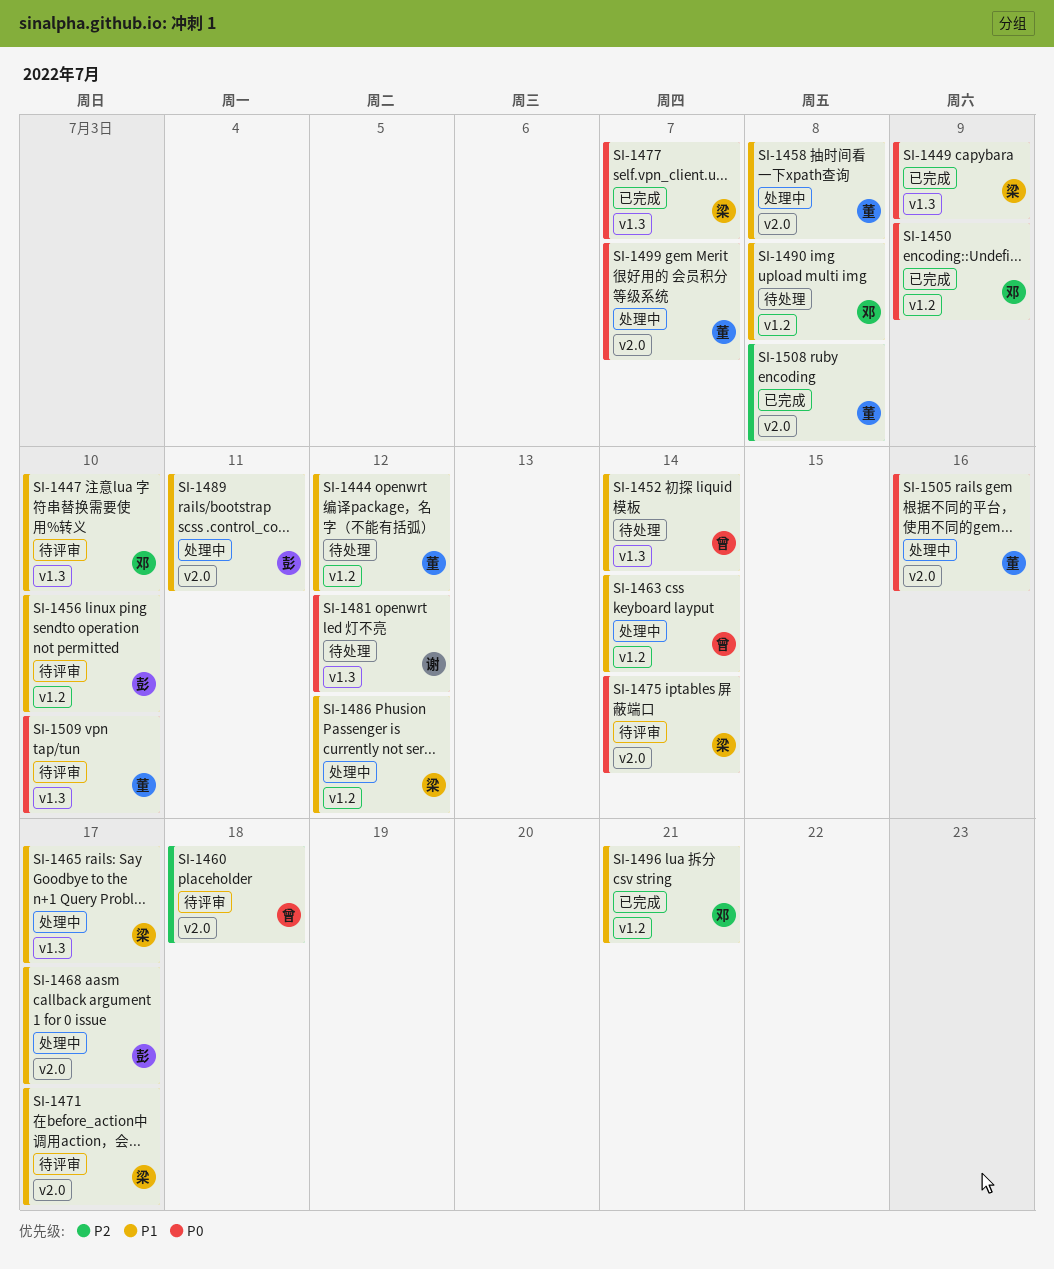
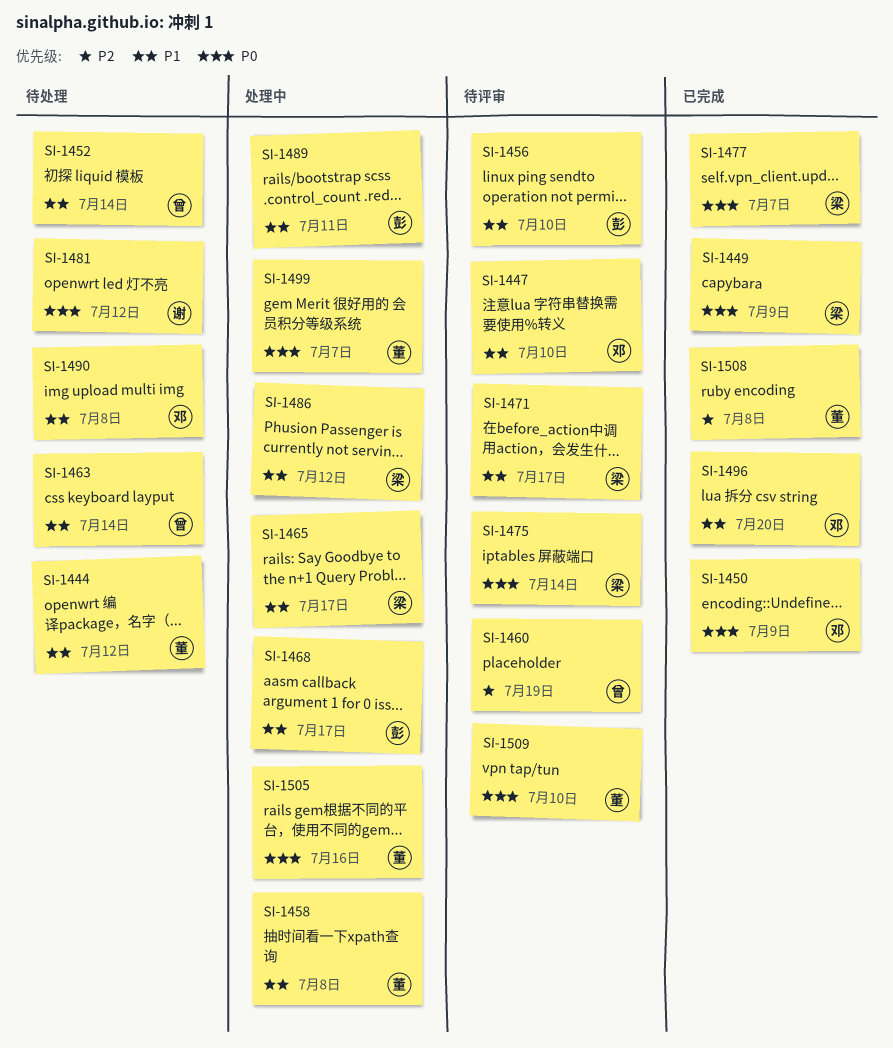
SI-1460, due: Jul 18 -> Jul 19
SI-1463, status: 处理中 -> 待处理
SI-1496, due: Jul 21 -> Jul 20

